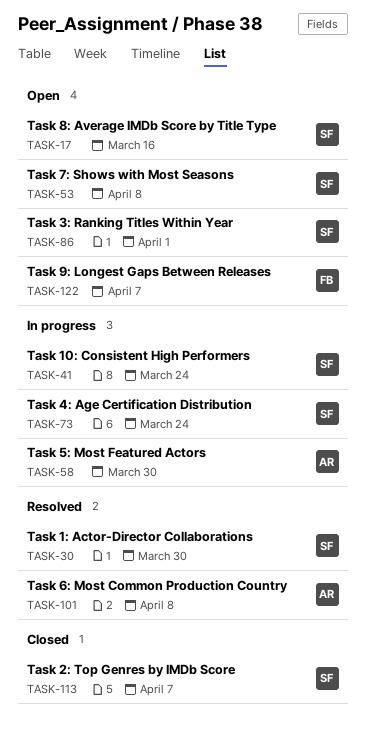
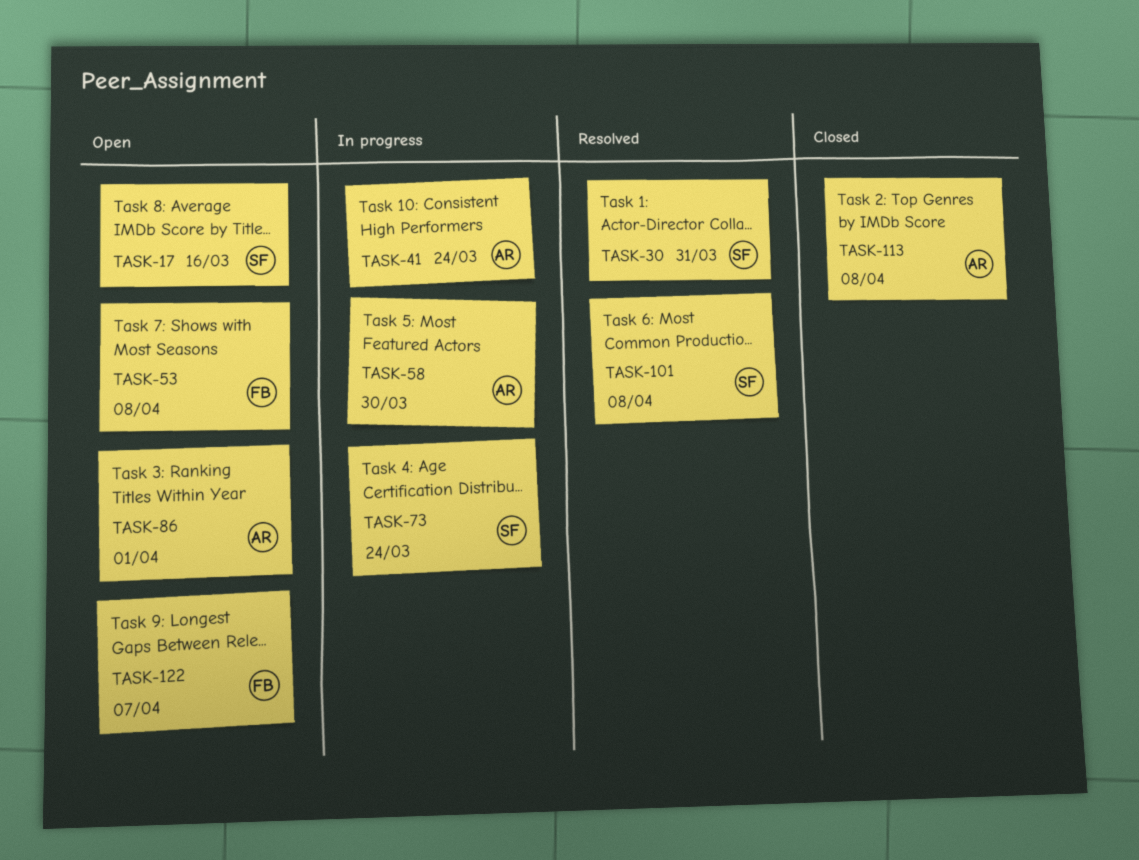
TASK-30, due: Mar 30 -> Mar 31
TASK-41, owner: SF -> AR
TASK-53, owner: SF -> FB
TASK-86, owner: SF -> AR
TASK-101, owner: AR -> SF
TASK-113, owner: SF -> AR
TASK-113, due: Apr 7 -> Apr 8

